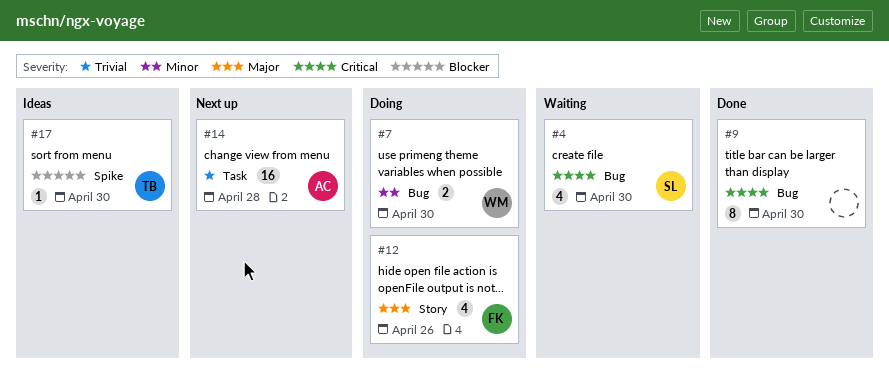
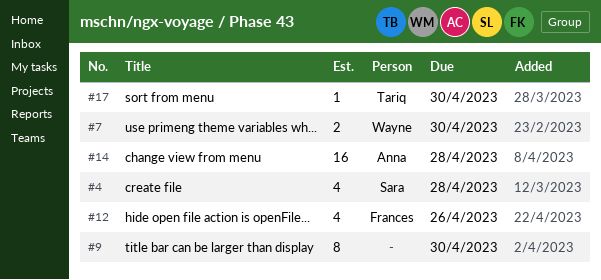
#4, due: Apr 30 -> Apr 28

